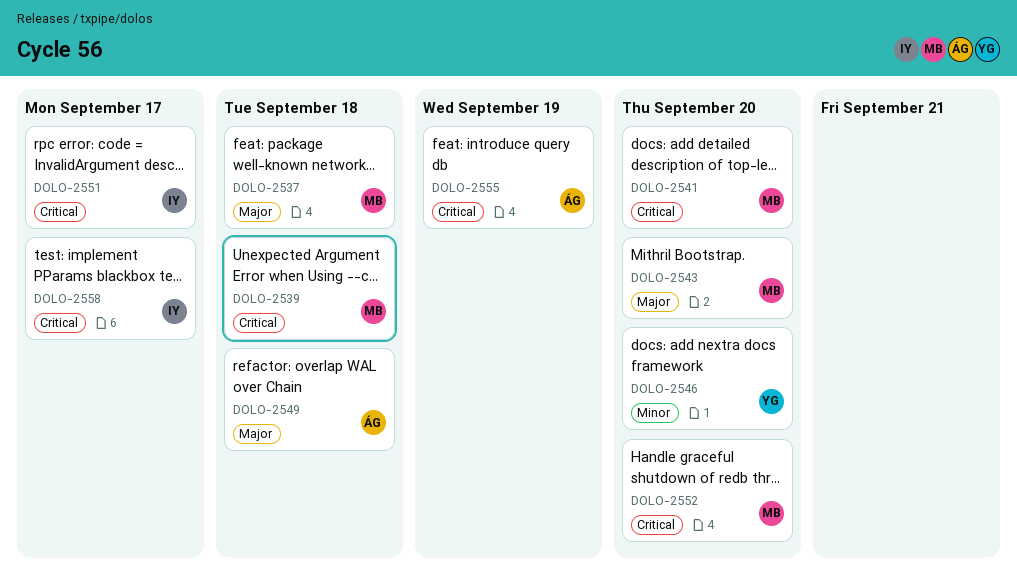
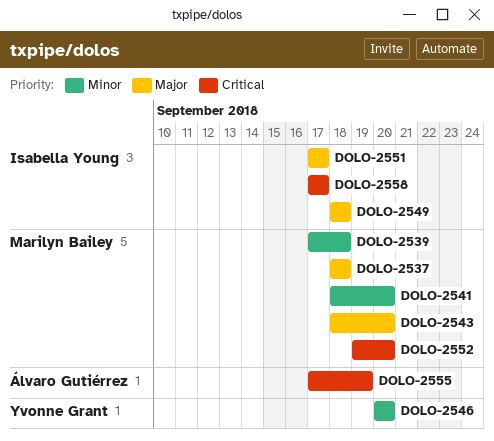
DOLO-2539, priority: Critical -> Minor
DOLO-2541, priority: Critical -> Minor
DOLO-2549, owner: Álvaro Gutiérrez -> Isabella Young
DOLO-2551, priority: Critical -> Major

